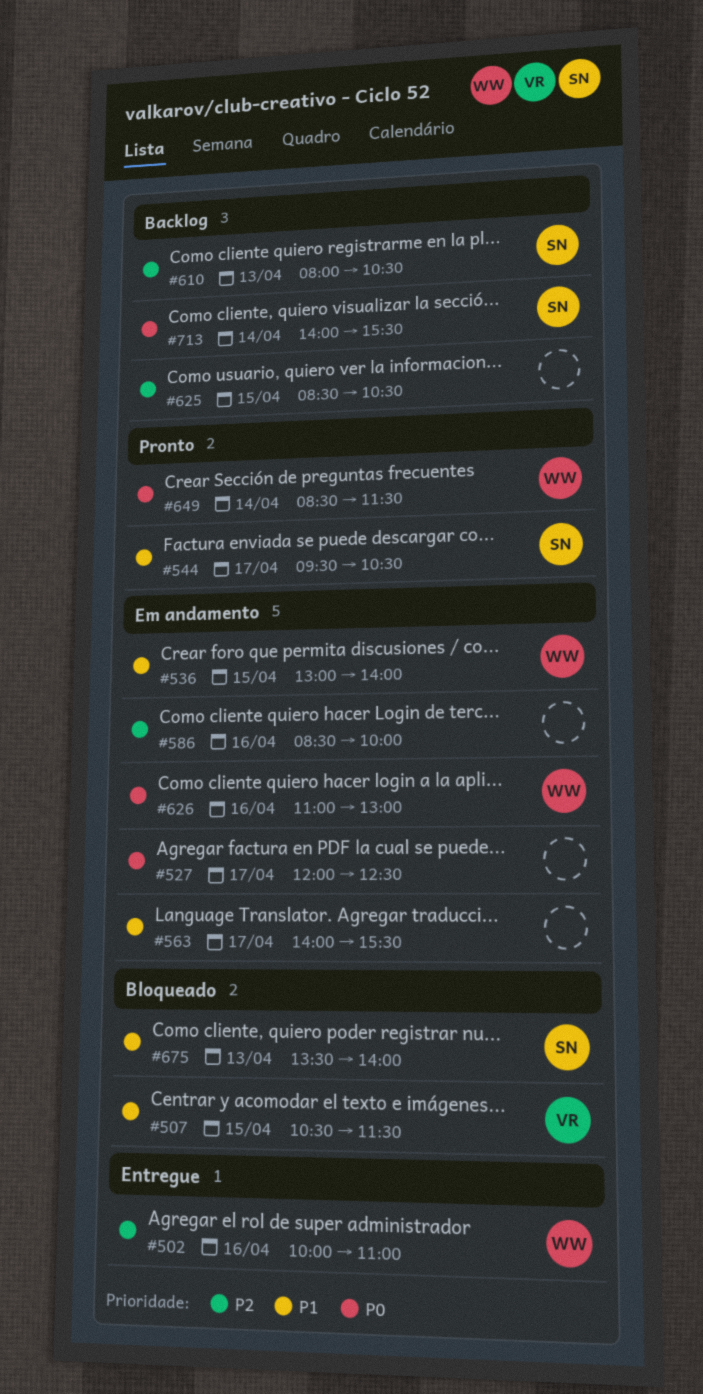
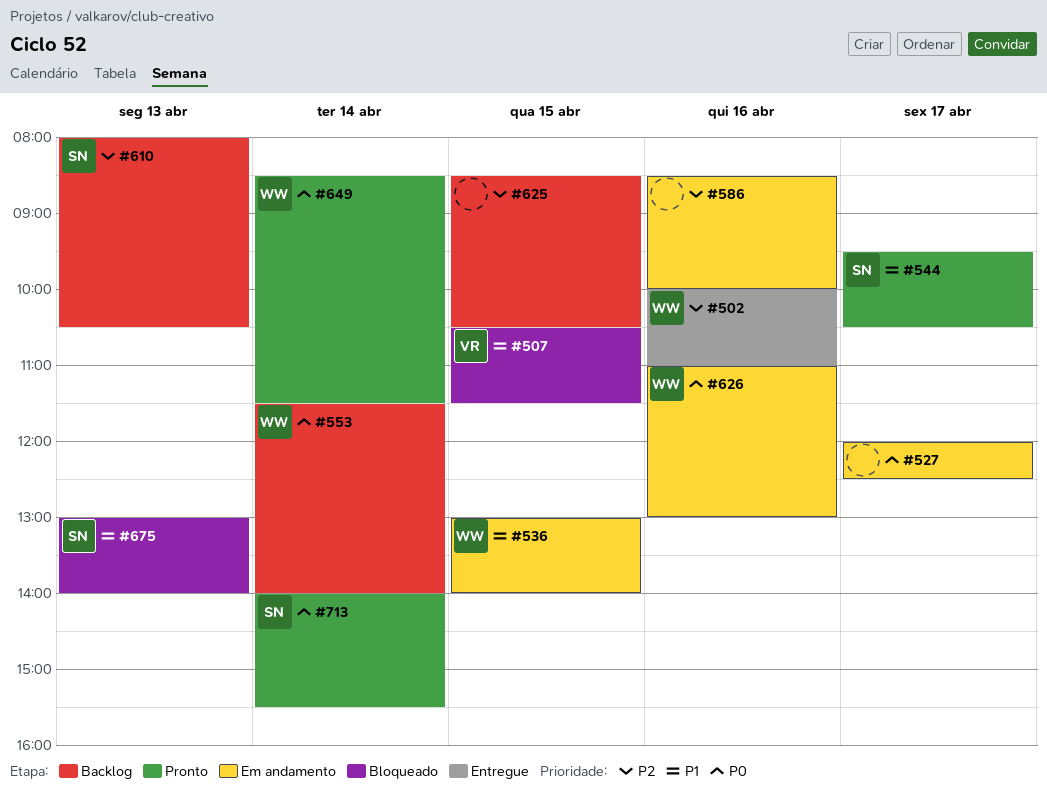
#553: none -> present
#563: present -> none
#675, begins: 13:30 -> 13:00
#713, status: Backlog -> Pronto

